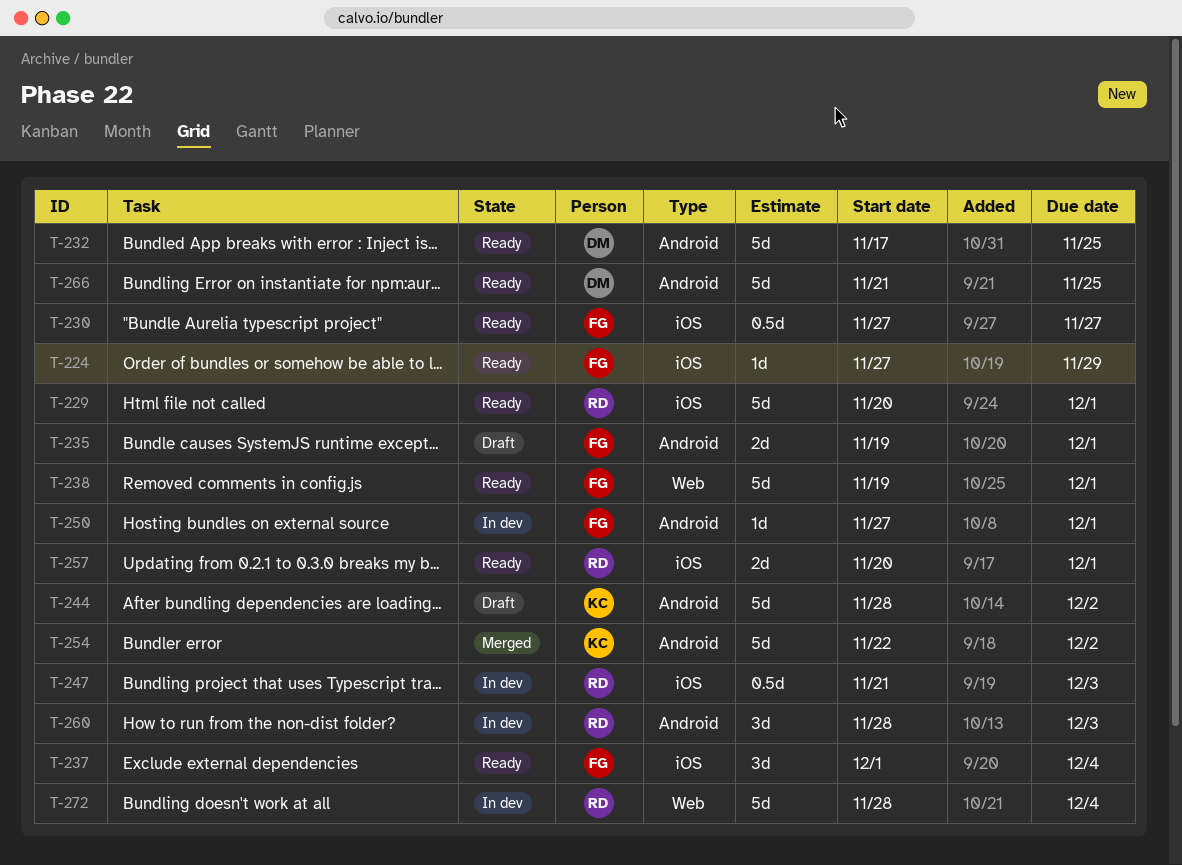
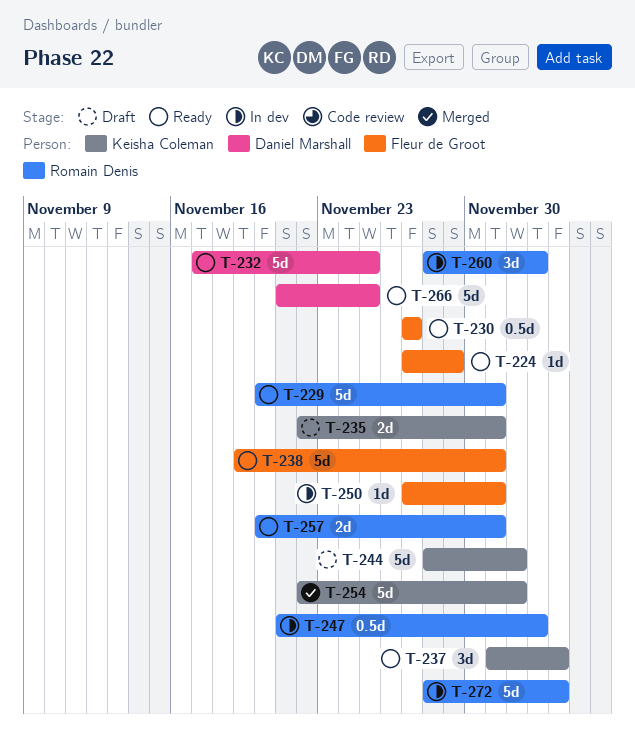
T-235, owner: Fleur de Groot -> Keisha Coleman
T-235, start: Nov 19 -> Nov 22
T-237, owner: Fleur de Groot -> Keisha Coleman

